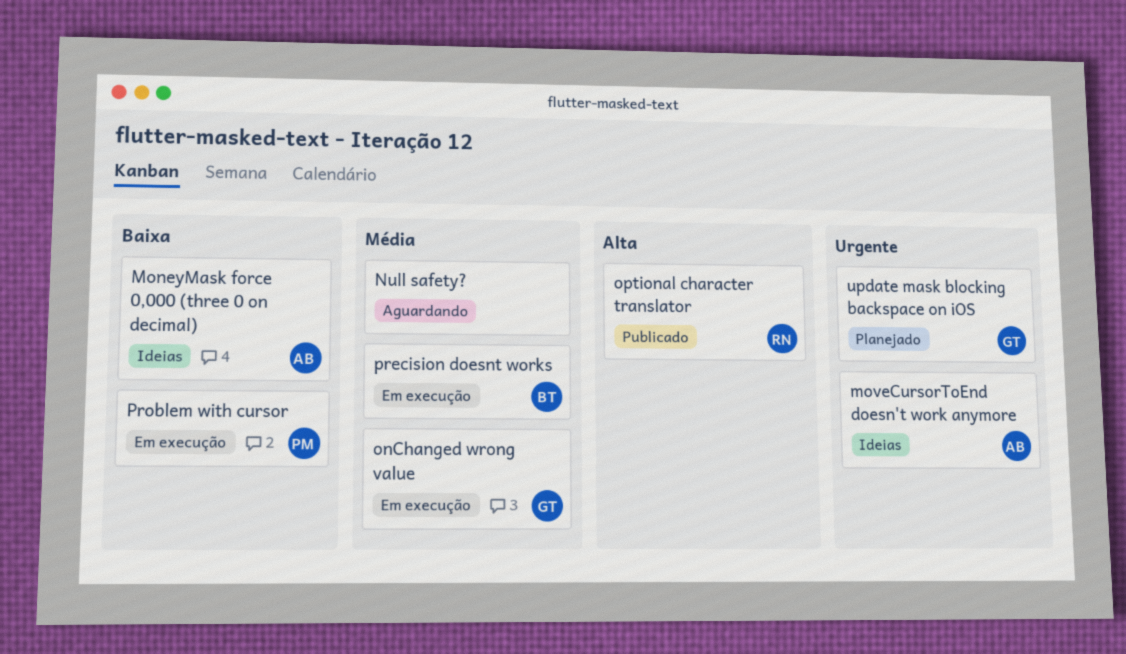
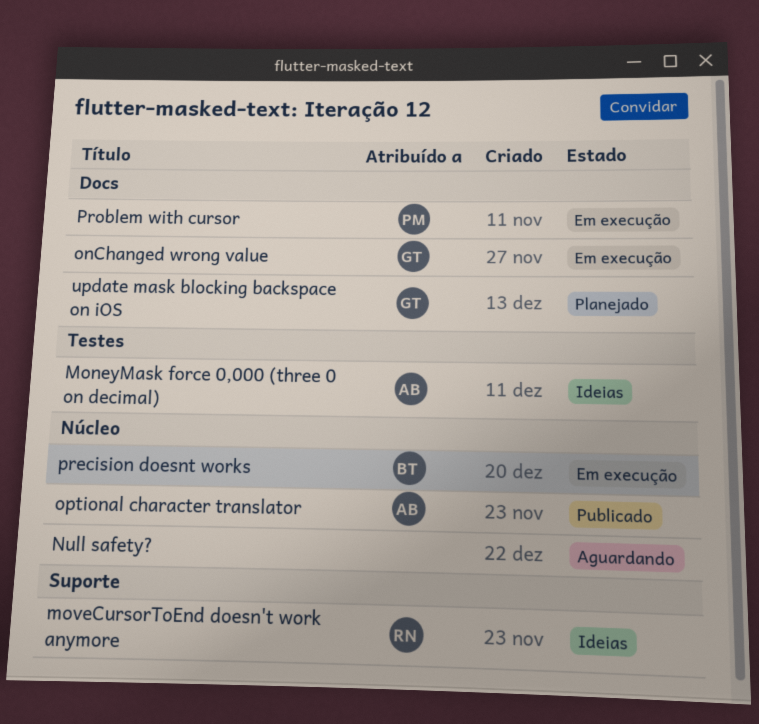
moveCursorToEnd doesn't work anymore, owner: AB -> RN
optional character translator, owner: RN -> AB

